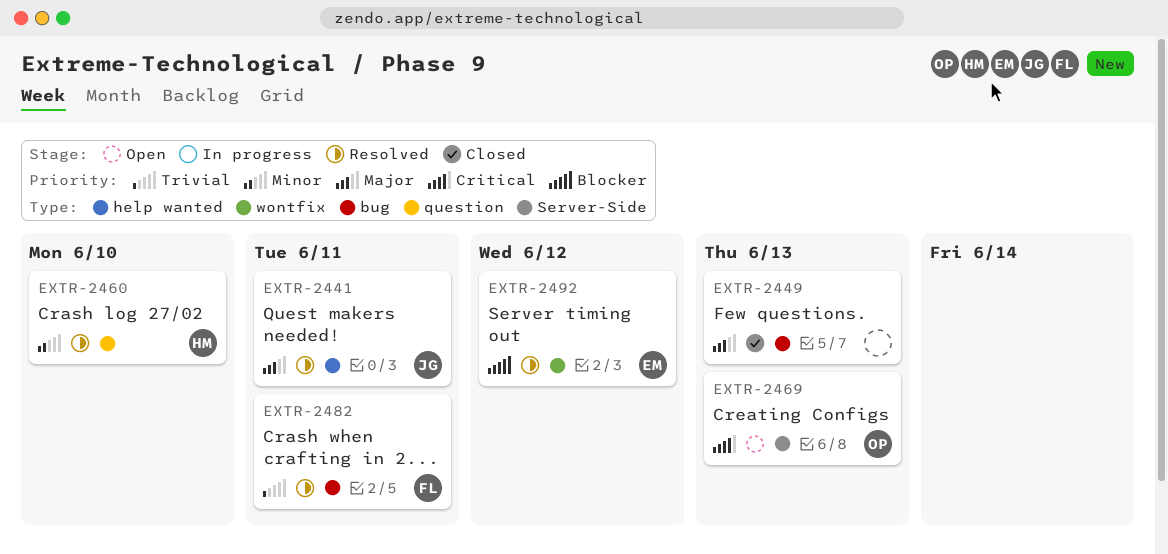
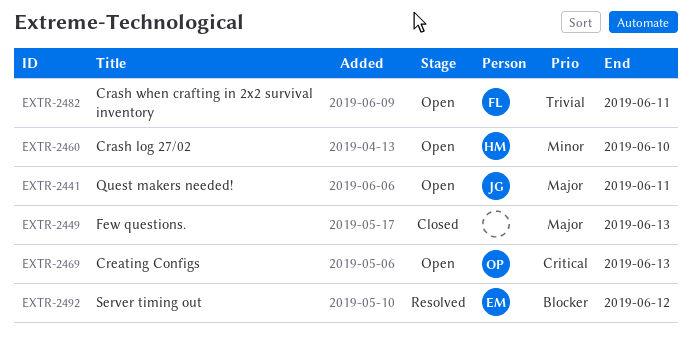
EXTR-2441, status: Resolved -> Open
EXTR-2460, status: Resolved -> Open
EXTR-2482, status: Resolved -> Open

